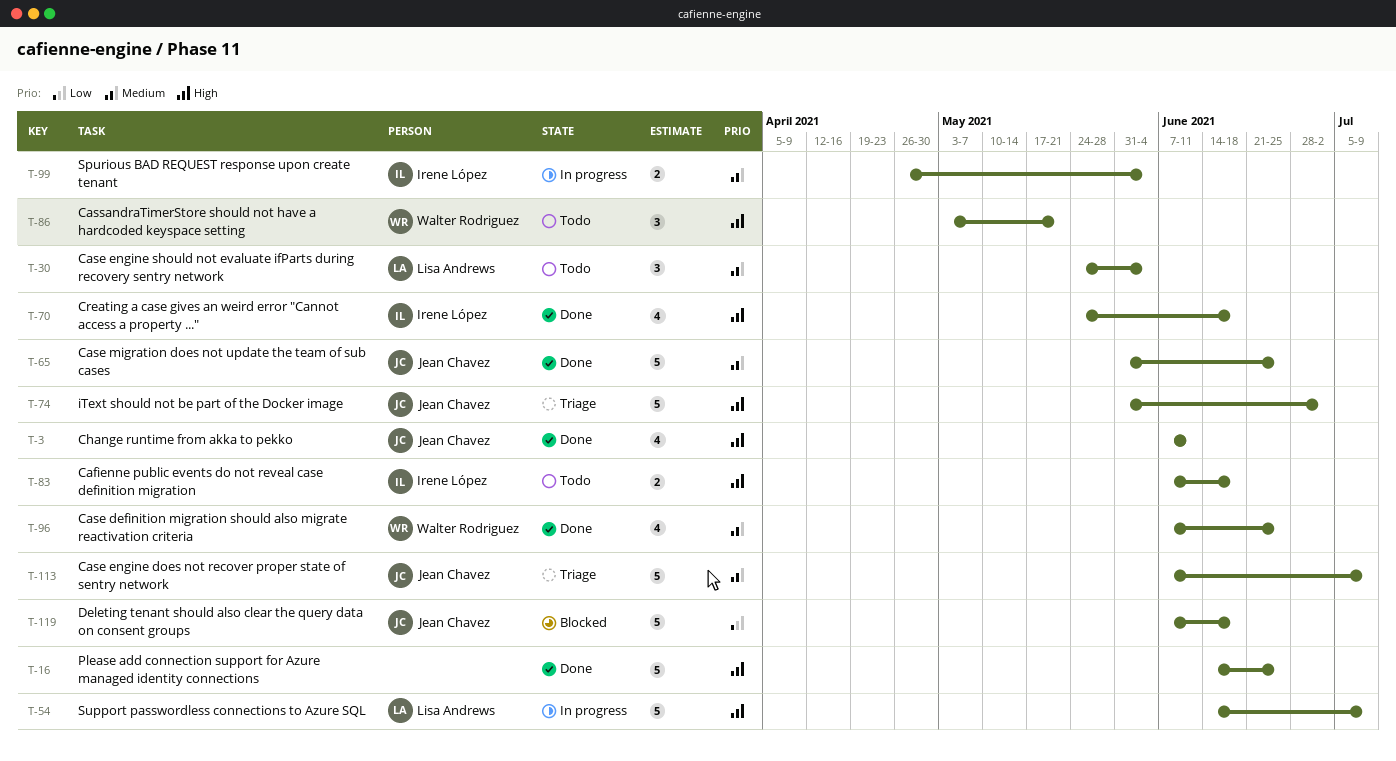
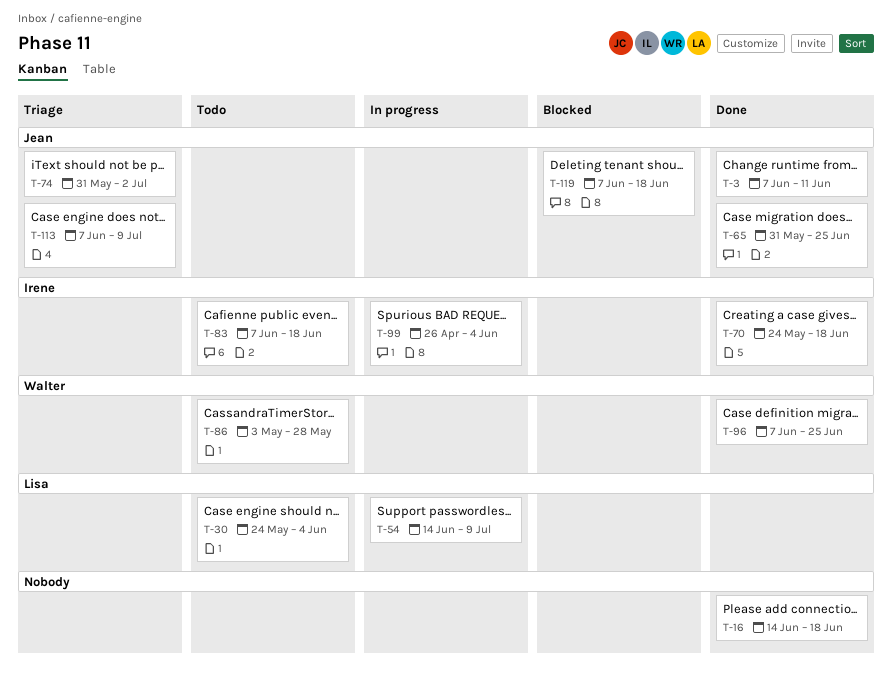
T-16, due: Jun 25 -> Jun 18
T-86, due: May 21 -> May 28

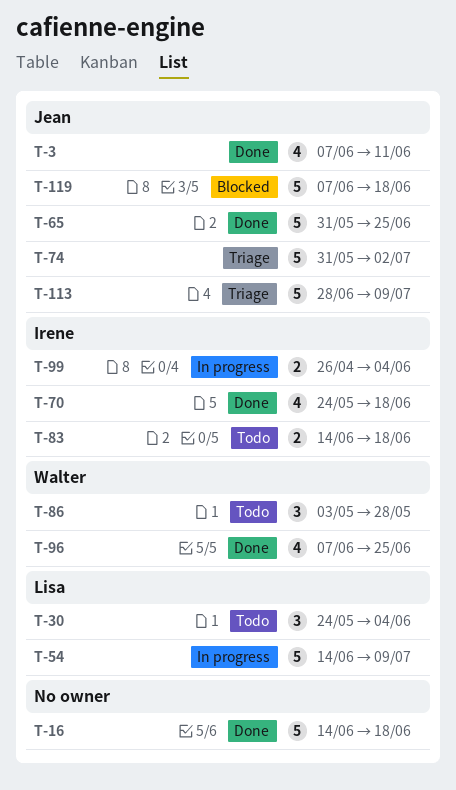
T-83, start: Jun 7 -> Jun 14
T-113, start: Jun 7 -> Jun 28

